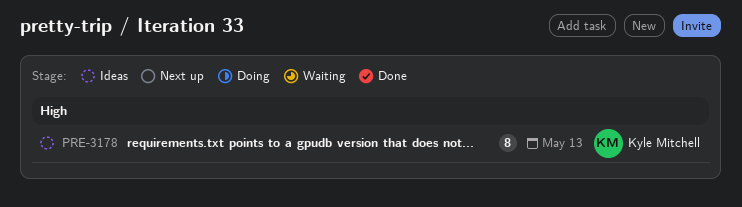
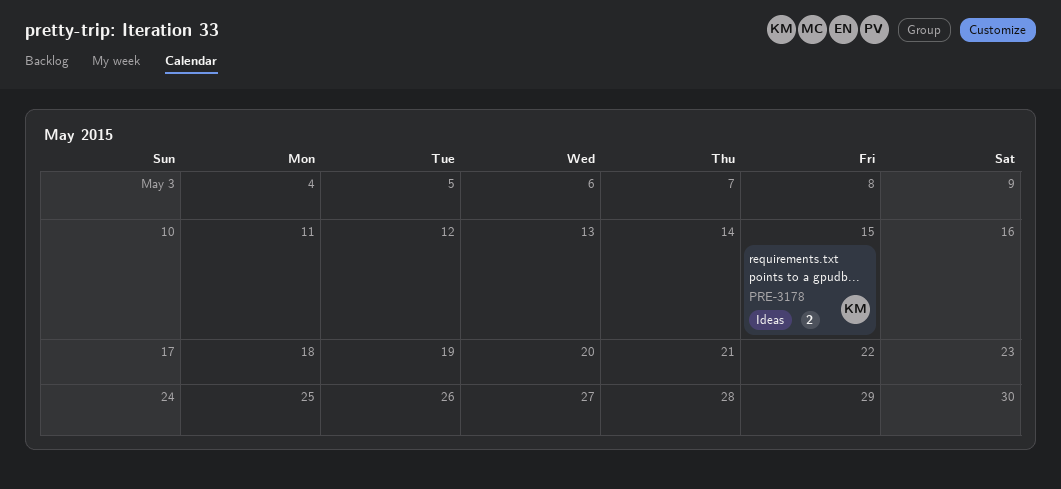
PRE-3178, estimate: 8 -> 2
PRE-3178, due: May 13 -> May 15

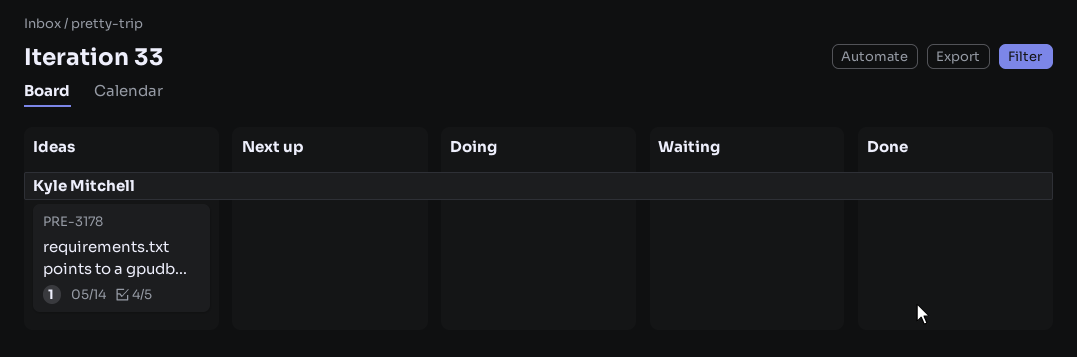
PRE-3178, estimate: 2 -> 1
PRE-3178, due: May 15 -> May 14

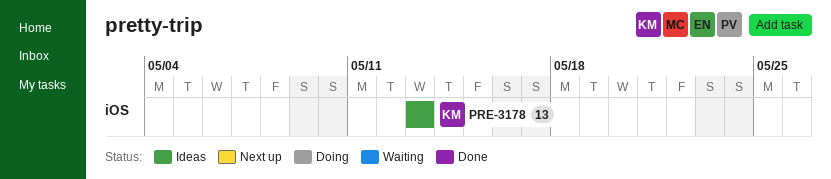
PRE-3178, estimate: 1 -> 13
PRE-3178, due: May 14 -> May 13

